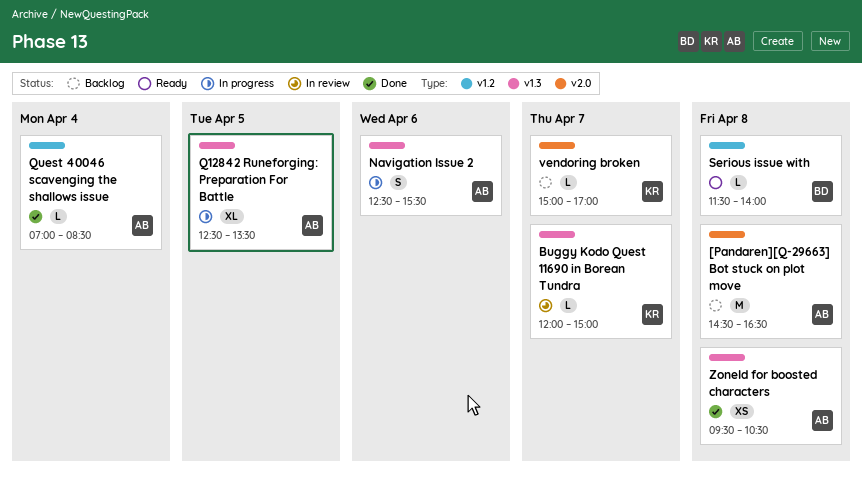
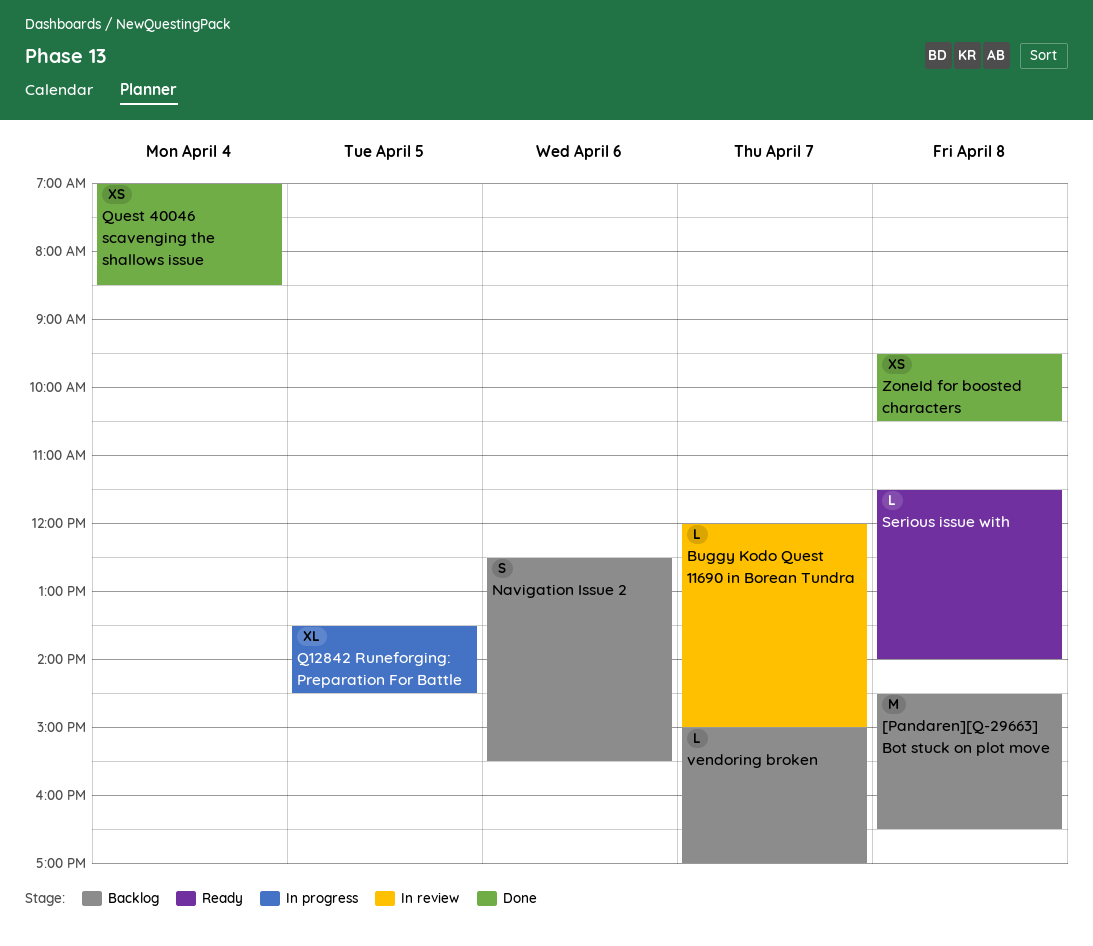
Navigation Issue 2, status: In progress -> Backlog
Q12842 Runeforging: Preparation For Battle, begins: 12:30 -> 13:30
Q12842 Runeforging: Preparation For Battle, ends: 13:30 -> 14:30
Quest 40046 scavenging the shallows issue, estimate: L -> XS

